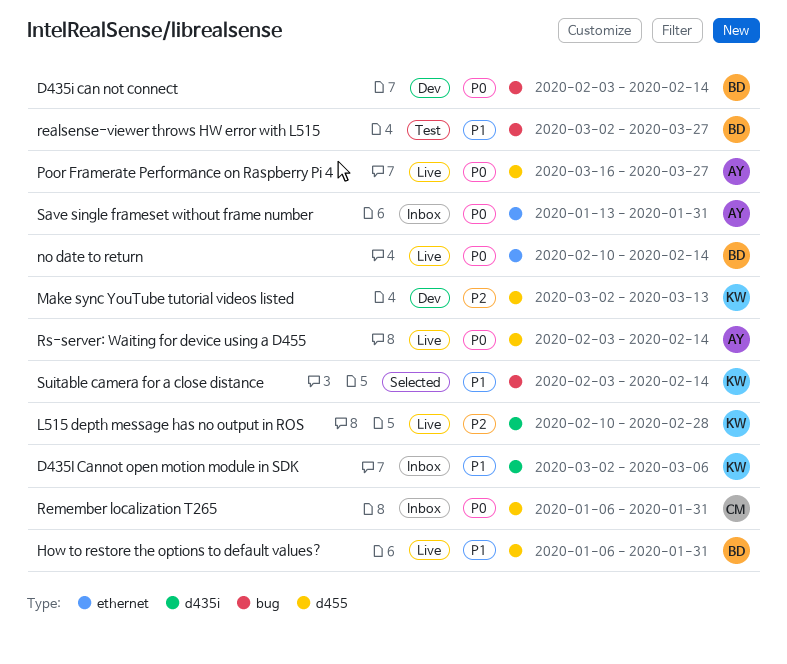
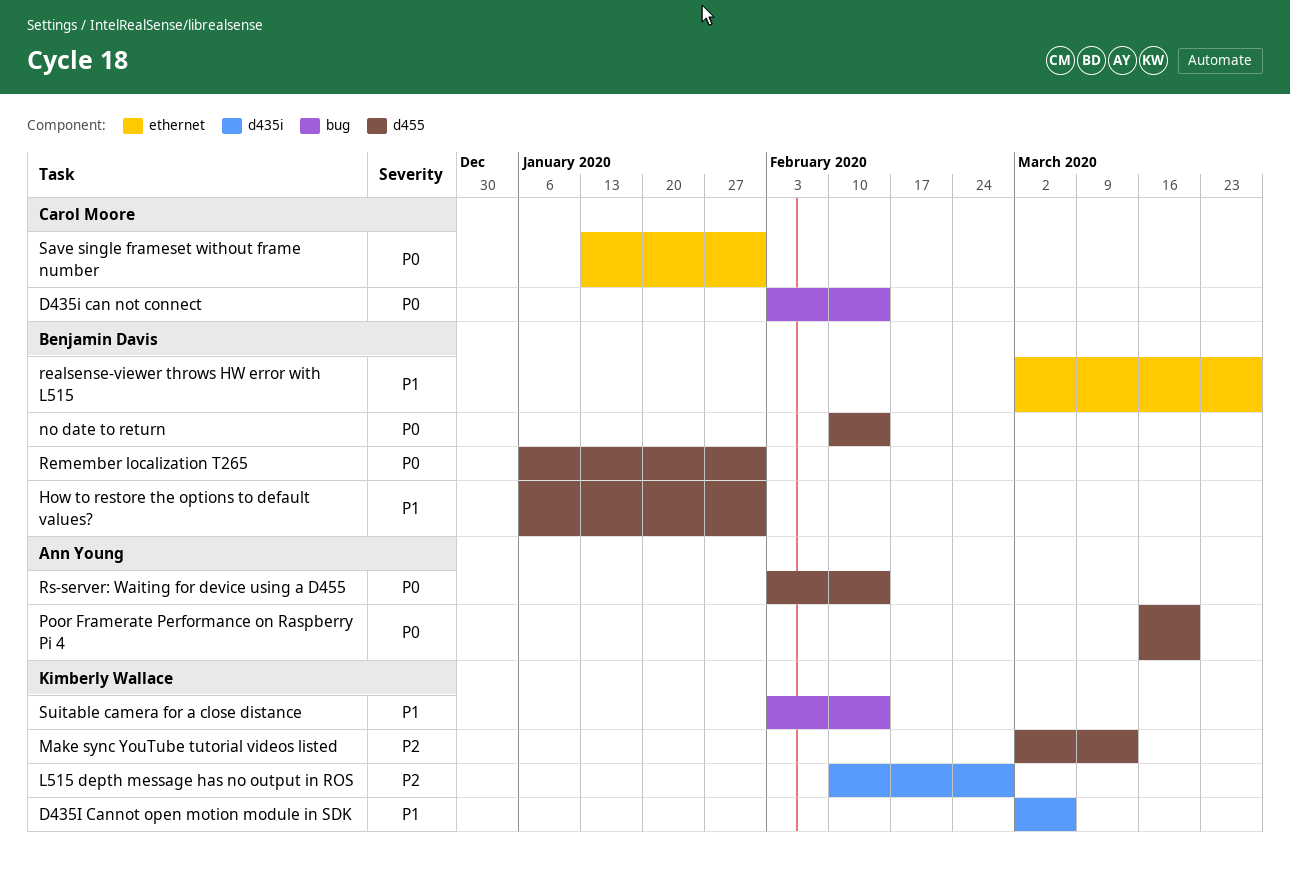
D435i can not connect, owner: Benjamin Davis -> Carol Moore
no date to return, label: ethernet -> d455
Poor Framerate Performance on Raspberry Pi 4, due: Mar 27 -> Mar 20
realsense-viewer throws HW error with L515, label: bug -> ethernet
Remember localization T265, owner: Carol Moore -> Benjamin Davis
Save single frameset without frame number, owner: Ann Young -> Carol Moore

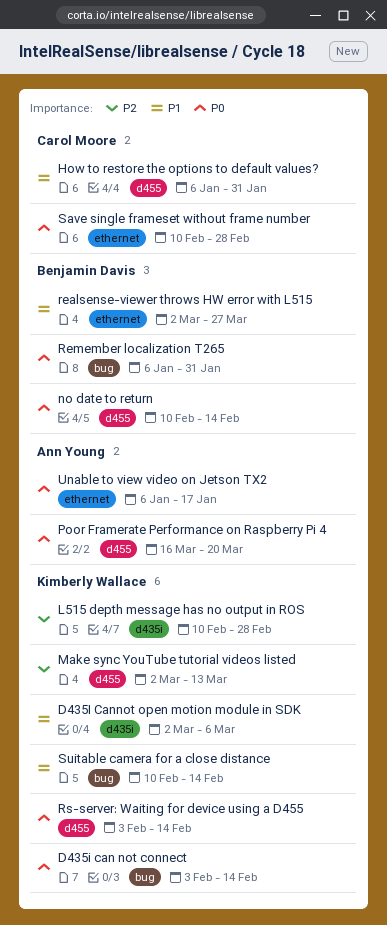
D435i can not connect, owner: Carol Moore -> Kimberly Wallace
How to restore the options to default values?, owner: Benjamin Davis -> Carol Moore
Remember localization T265, label: d455 -> bug
Rs-server: Waiting for device using a D455, owner: Ann Young -> Kimberly Wallace
Save single frameset without frame number, start: Jan 13 -> Feb 10
Save single frameset without frame number, due: Jan 31 -> Feb 28
Suitable camera for a close distance, start: Feb 3 -> Feb 10
Unable to view video on Jetson TX2: none -> present

